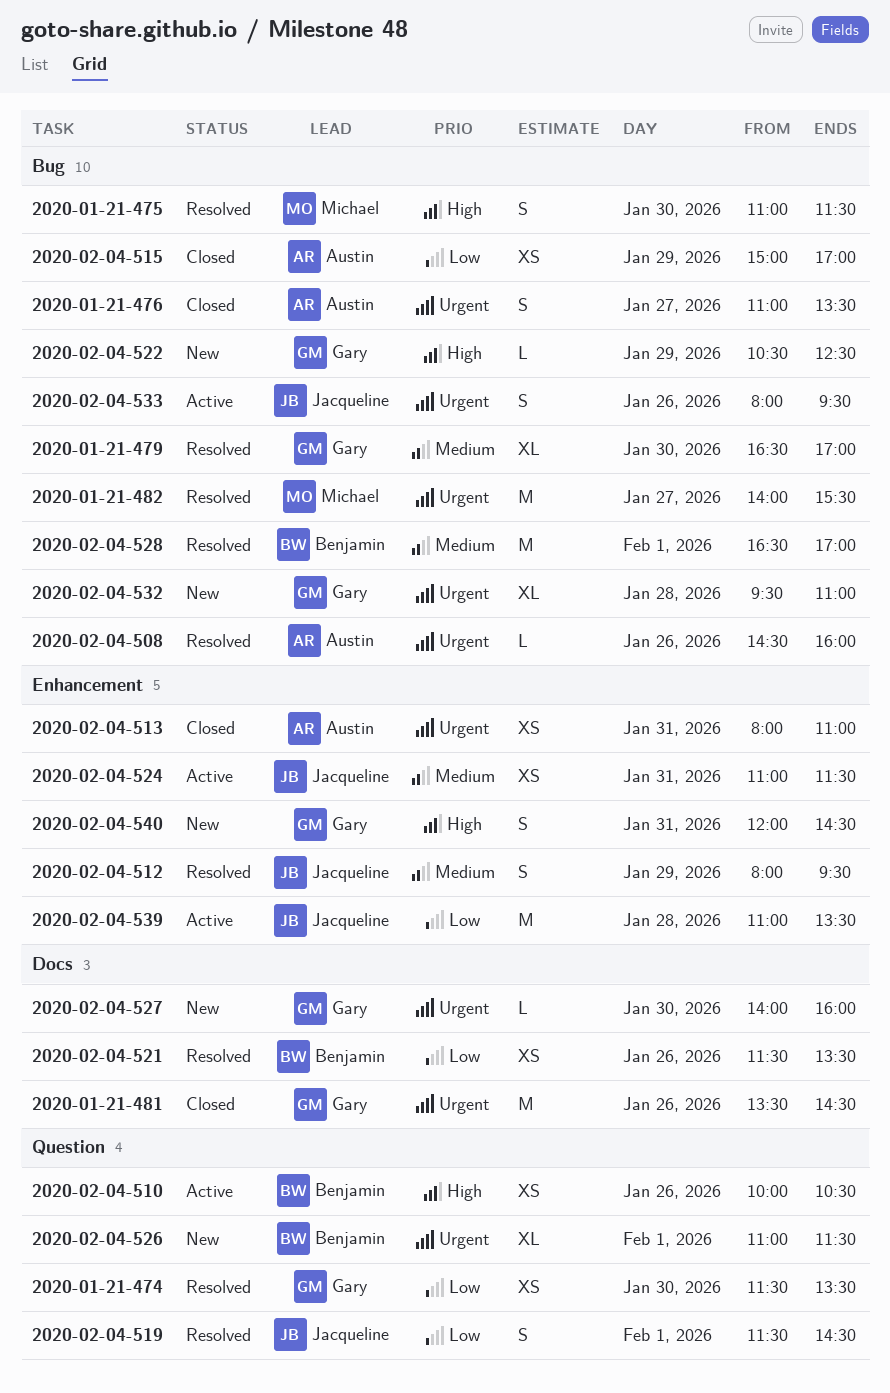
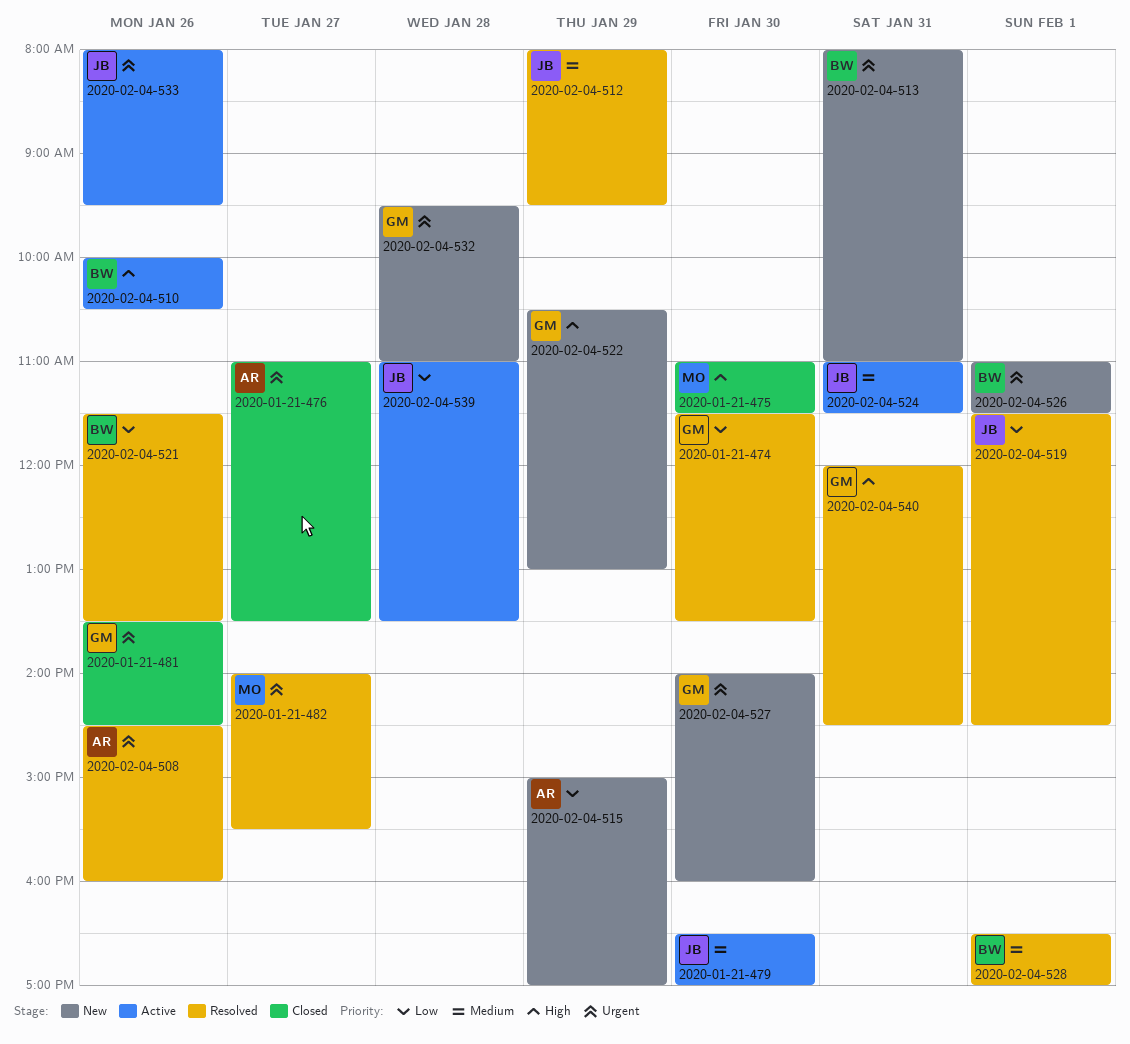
2020-01-21-475, status: Resolved -> Closed
2020-01-21-479, status: Resolved -> Active
2020-01-21-479, owner: Gary -> Jacqueline
2020-02-04-513, status: Closed -> New
2020-02-04-513, owner: Austin -> Benjamin
2020-02-04-515, status: Closed -> New
2020-02-04-522, ends: 12:30 -> 13:00
2020-02-04-540, status: New -> Resolved

